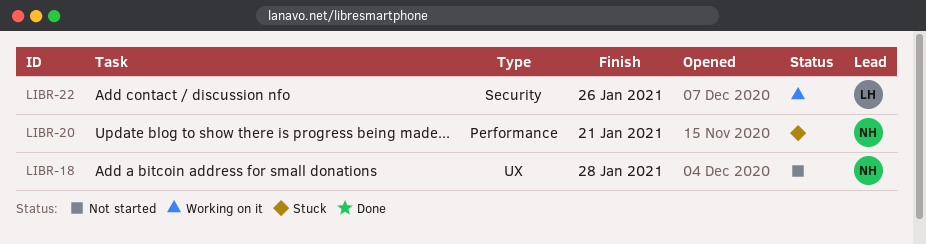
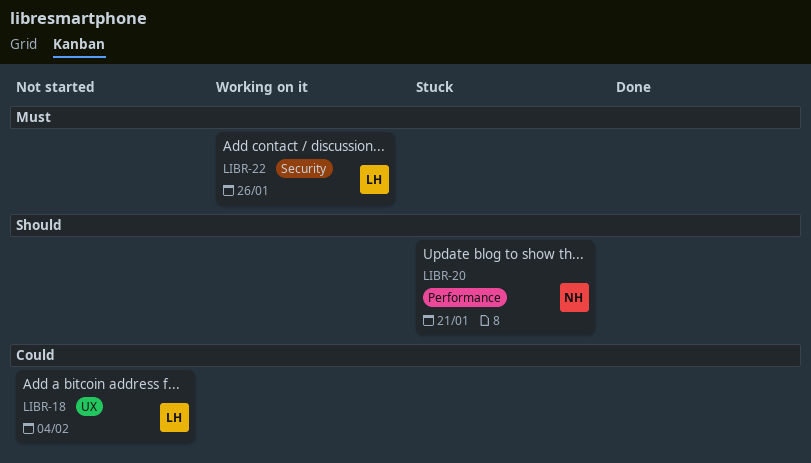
LIBR-18, owner: NH -> LH
LIBR-18, due: Jan 28 -> Feb 4

